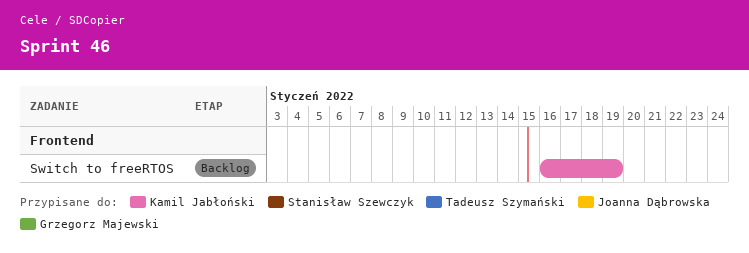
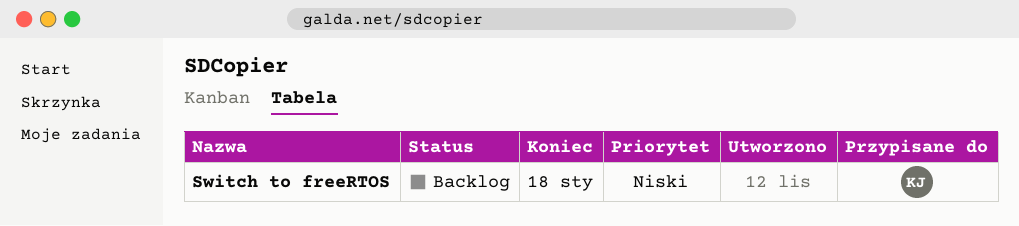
Switch to freeRTOS, due: Jan 19 -> Jan 18

